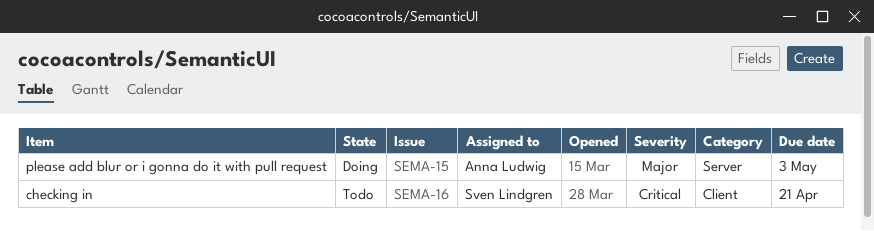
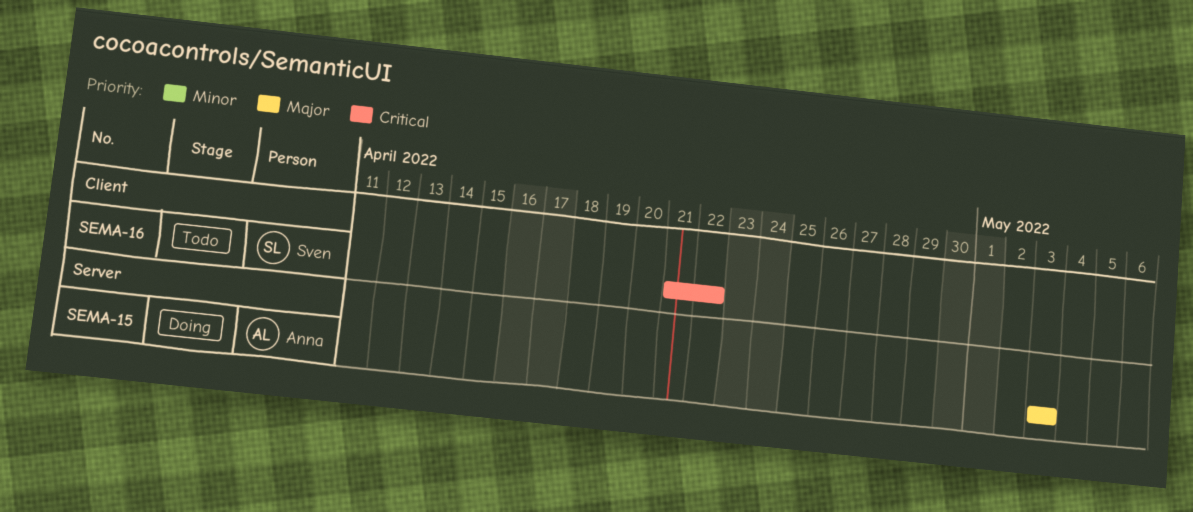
SEMA-16, due: Apr 21 -> Apr 22

